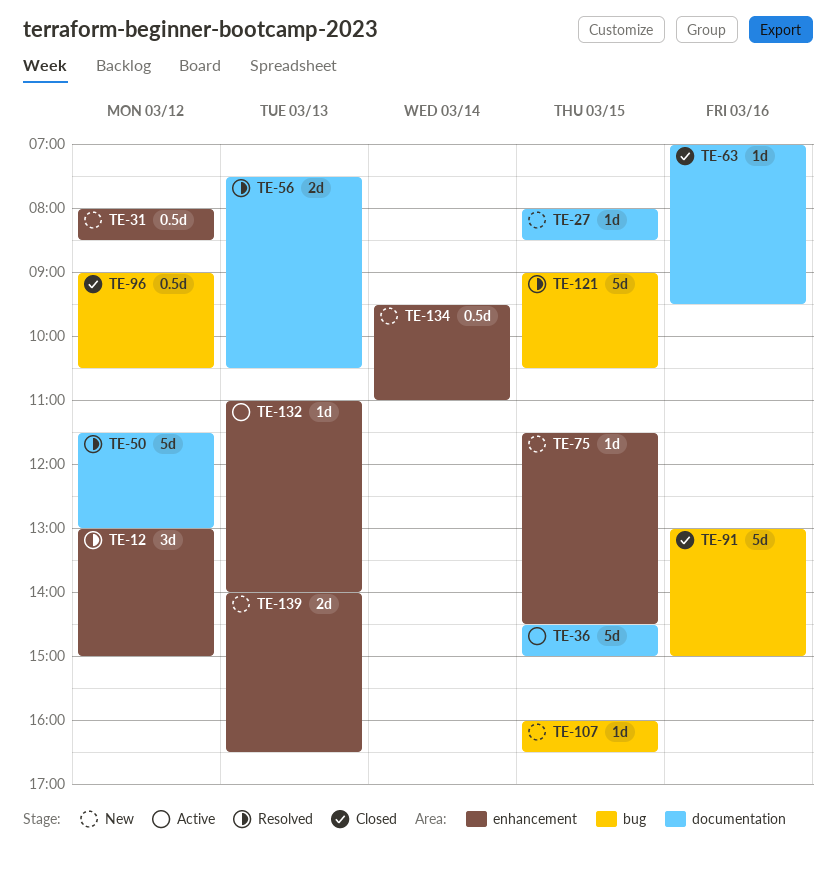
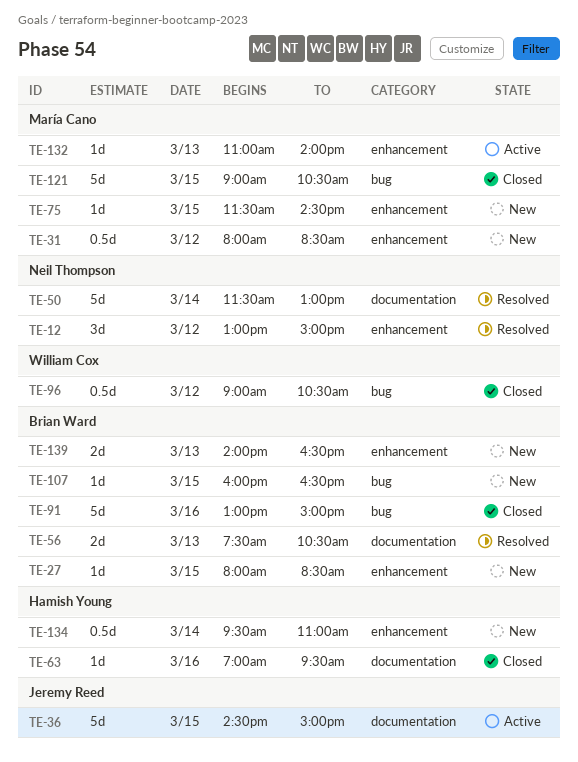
TE-27, label: documentation -> enhancement
TE-50, day: Mar 12 -> Mar 14
TE-121, status: Resolved -> Closed

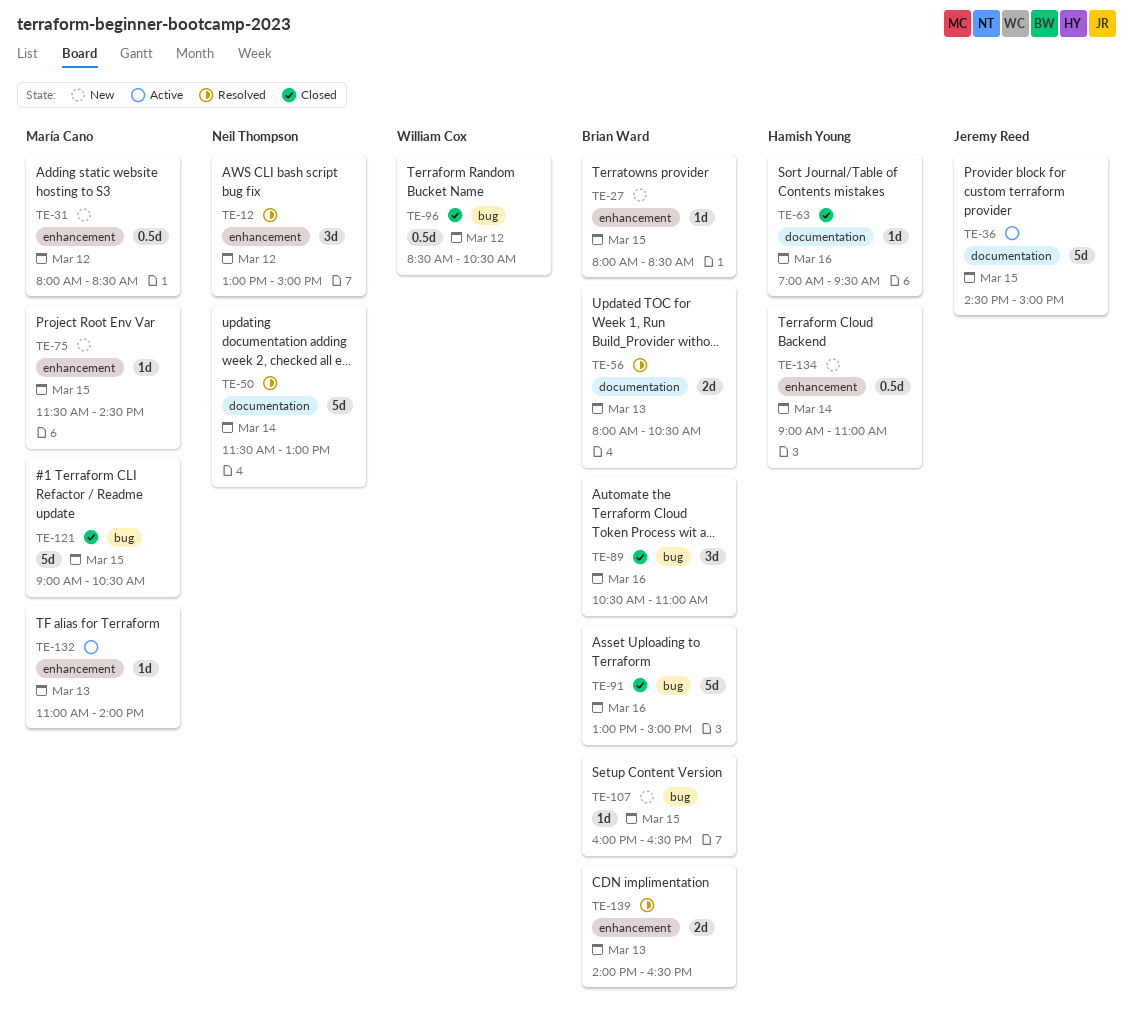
TE-56, begins: 07:30 -> 08:00
TE-89: none -> present
TE-96, begins: 09:00 -> 08:30
TE-134, begins: 09:30 -> 09:00
TE-139, status: New -> Resolved

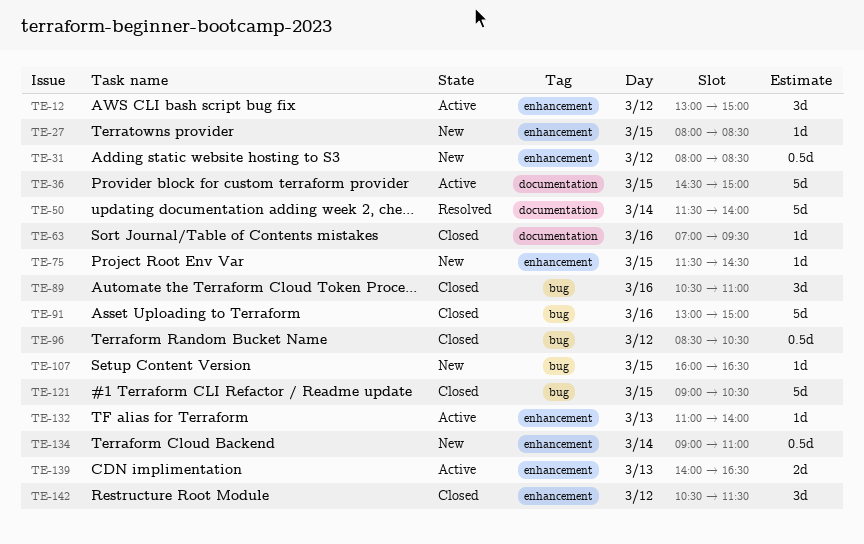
TE-12, status: Resolved -> Active
TE-50, ends: 13:00 -> 14:00
TE-56: present -> none
TE-139, status: Resolved -> Active
TE-142: none -> present

